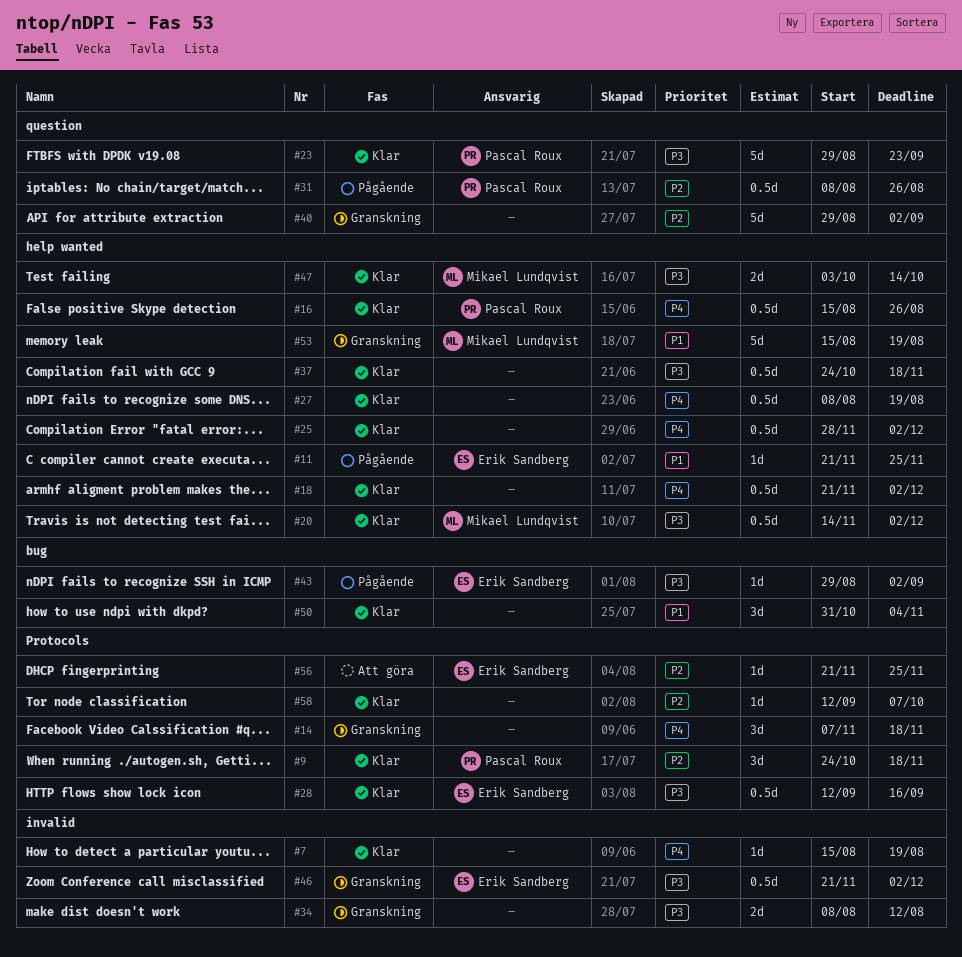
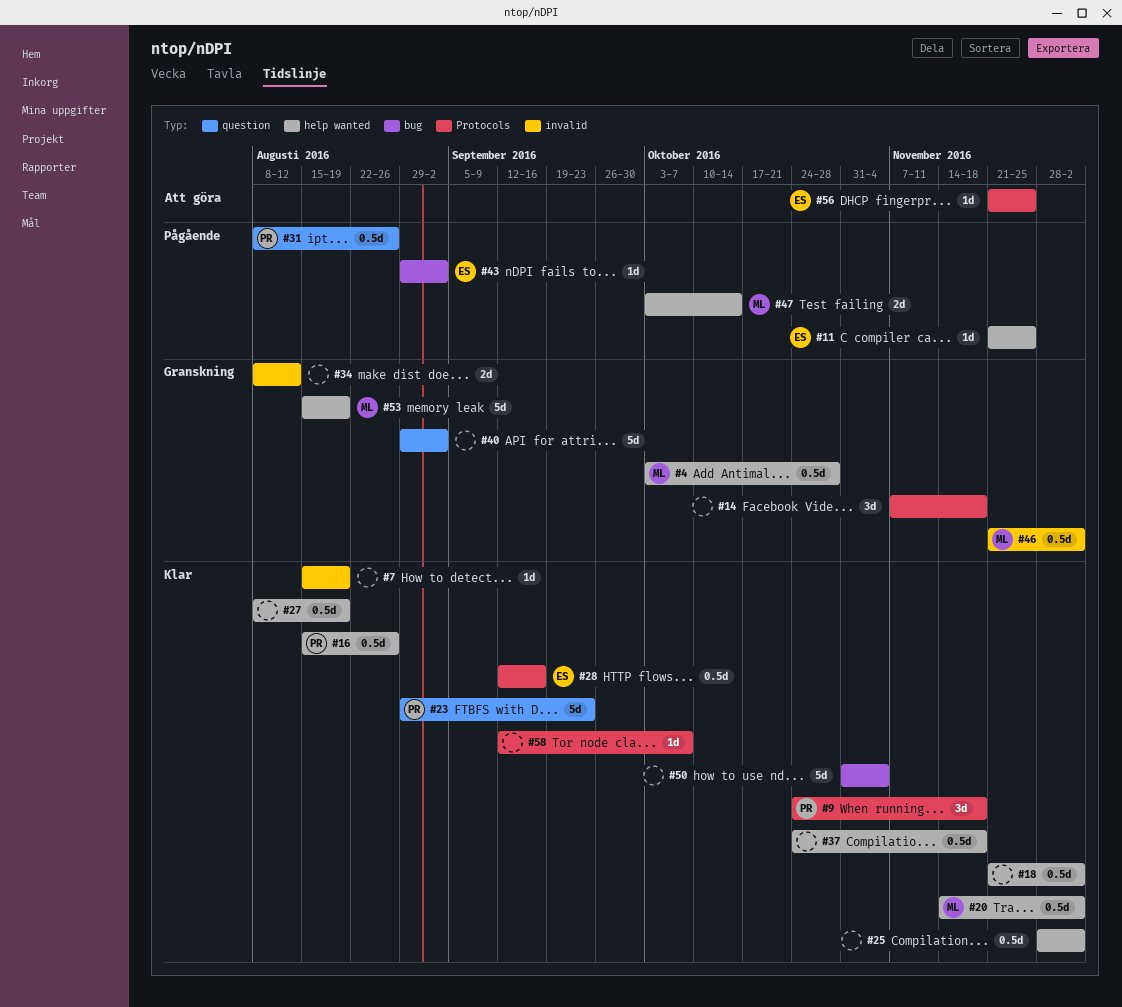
#4: none -> present
#46, owner: Erik Sandberg -> Mikael Lundqvist
#47, status: Klar -> Pågående
#50, estimate: 3d -> 5d

